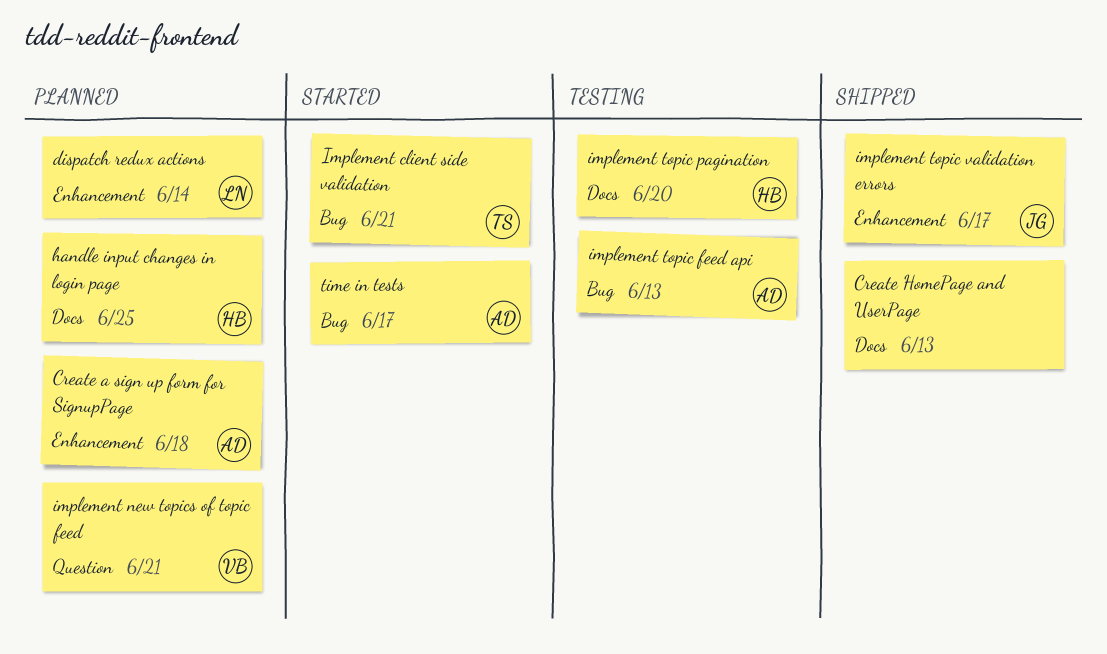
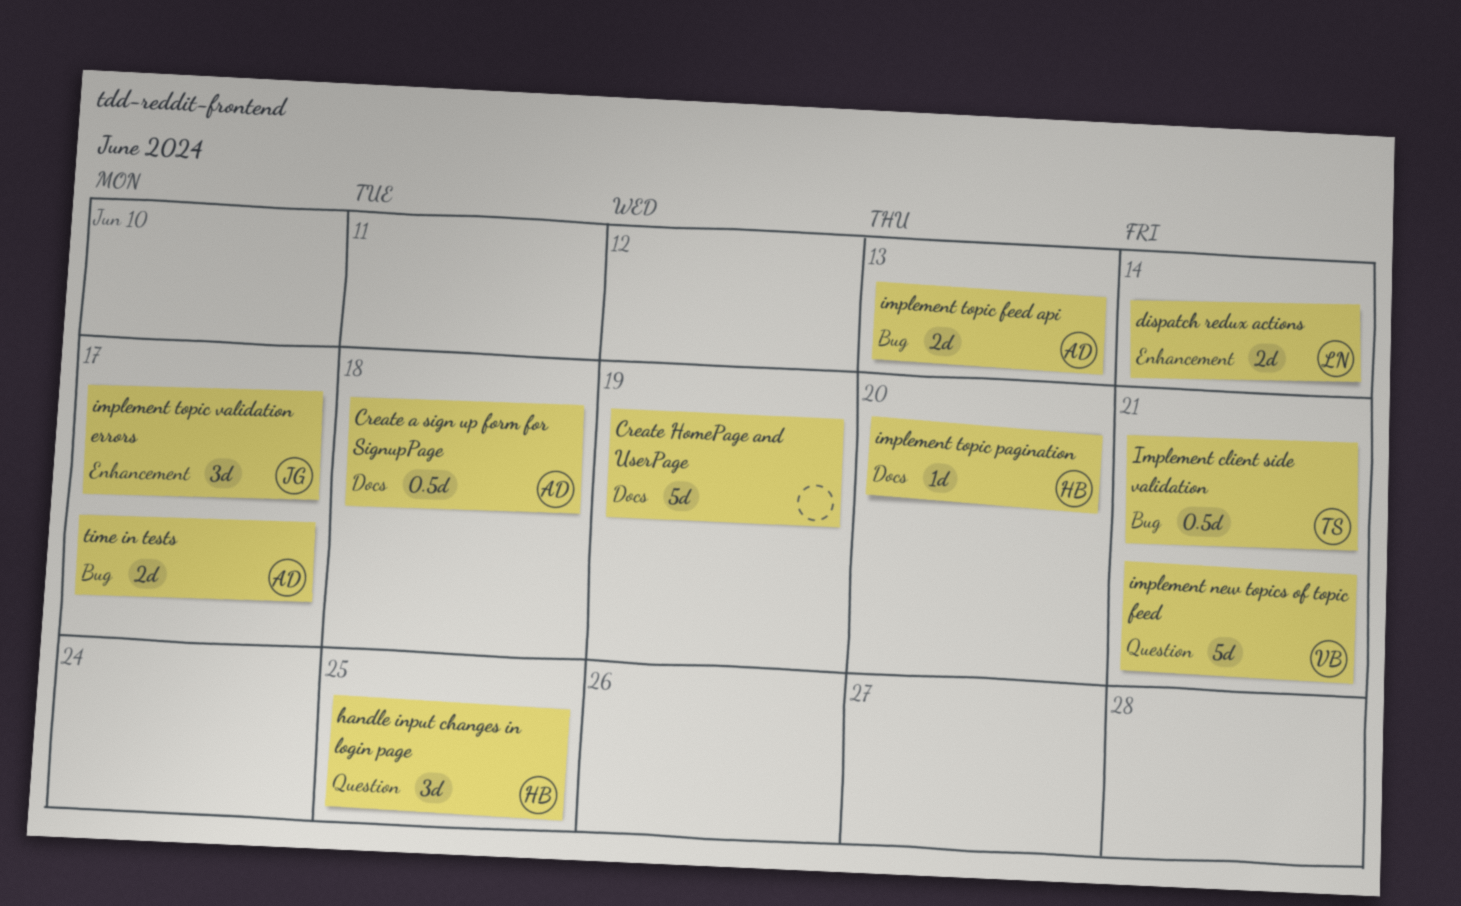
Create a sign up form for SignupPage, label: Enhancement -> Docs
Create HomePage and UserPage, due: Jun 13 -> Jun 19
handle input changes in login page, label: Docs -> Question

